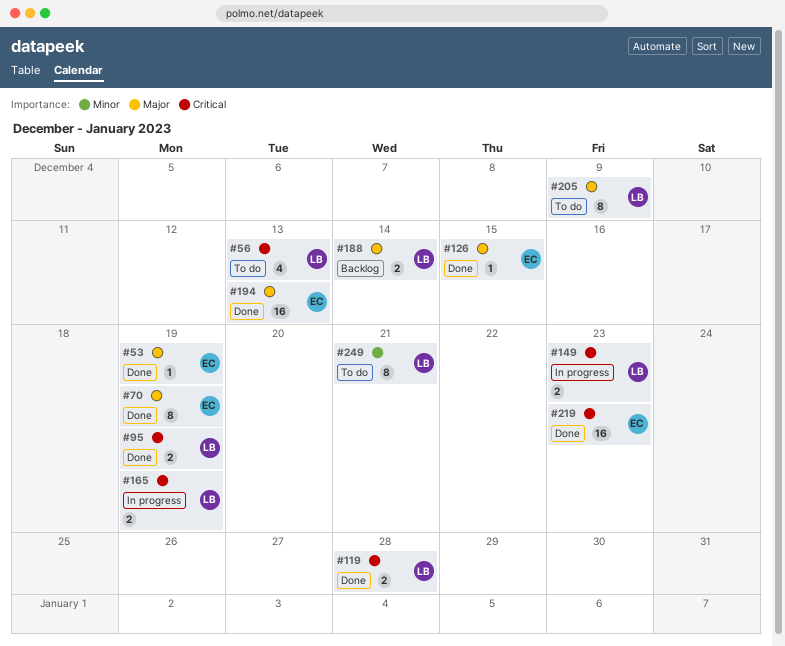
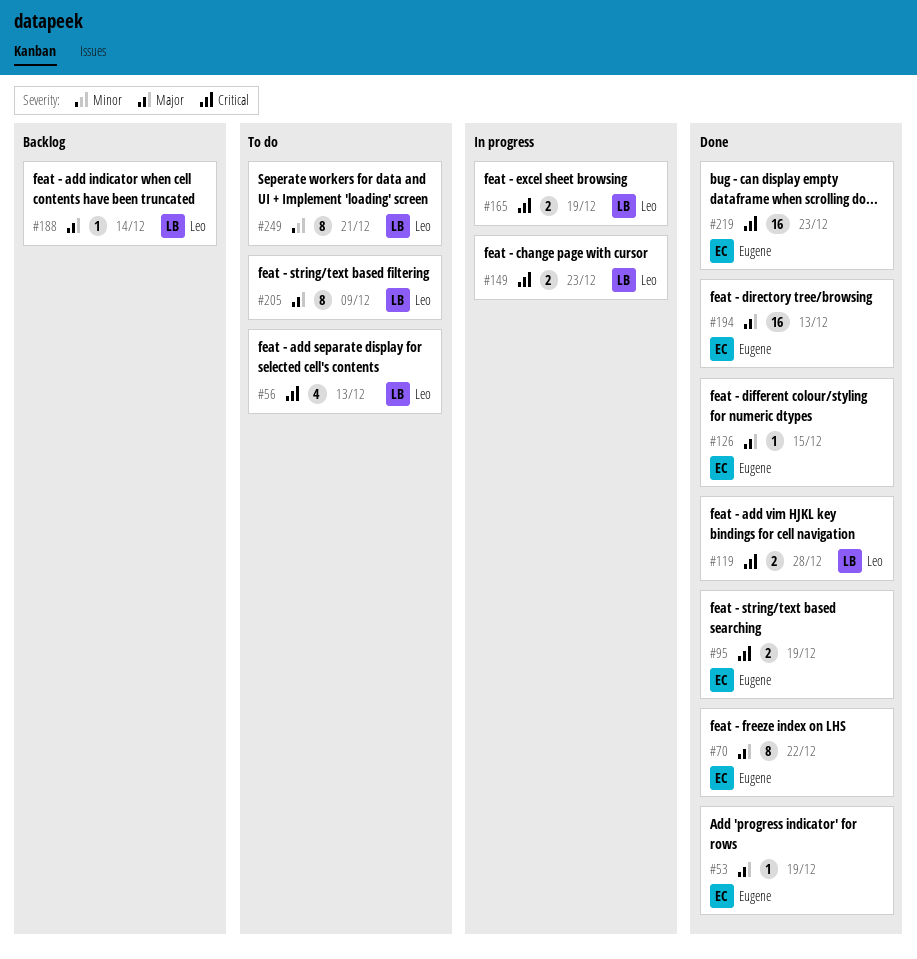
#70, due: Dec 19 -> Dec 22
#95, owner: Leo -> Eugene
#188, estimate: 2 -> 1

